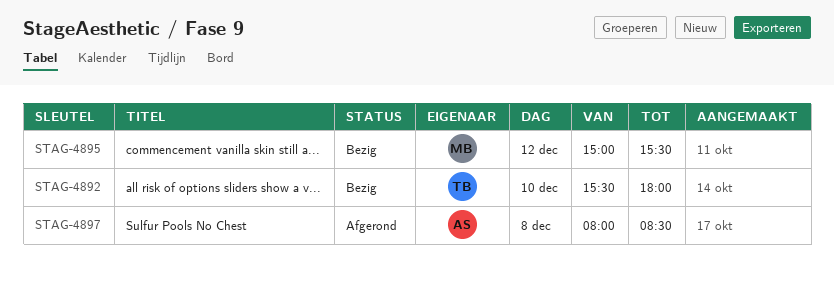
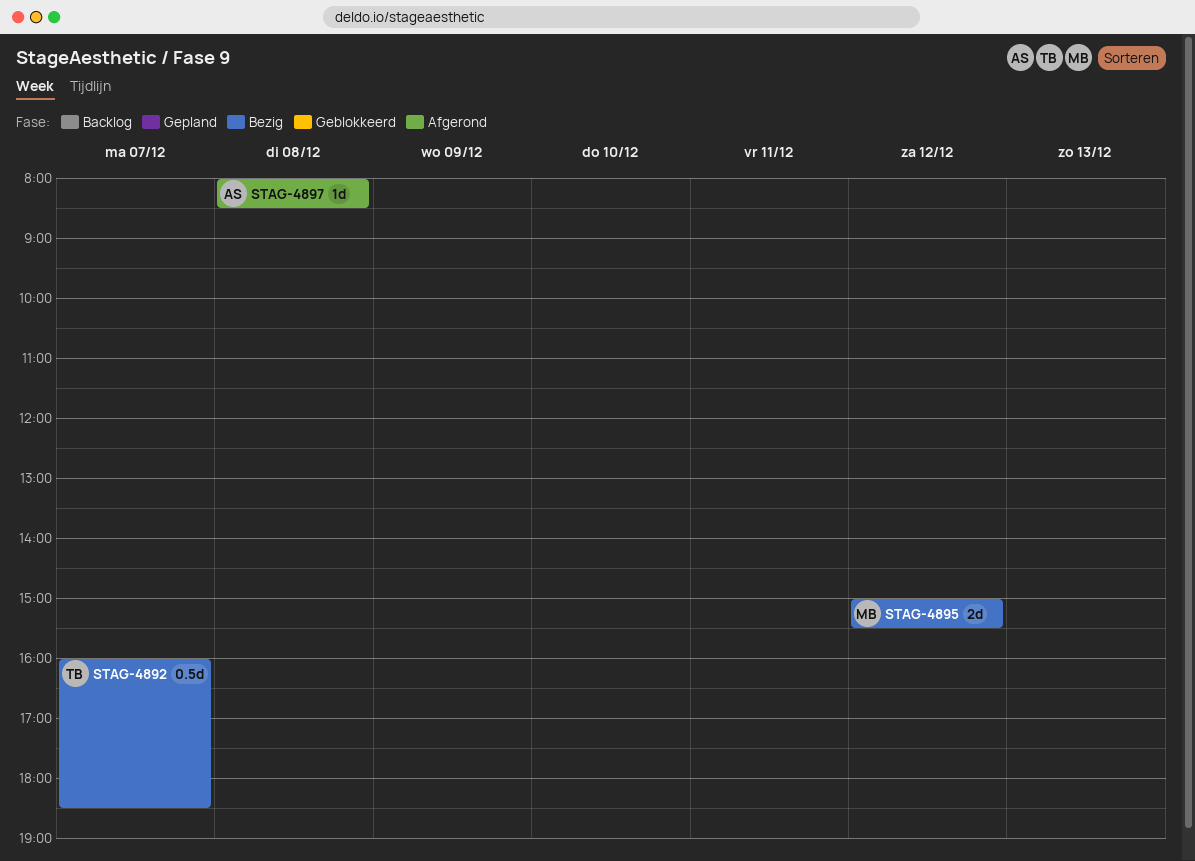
STAG-4892, day: Dec 10 -> Dec 7
STAG-4892, begins: 15:30 -> 16:00
STAG-4892, ends: 18:00 -> 18:30

